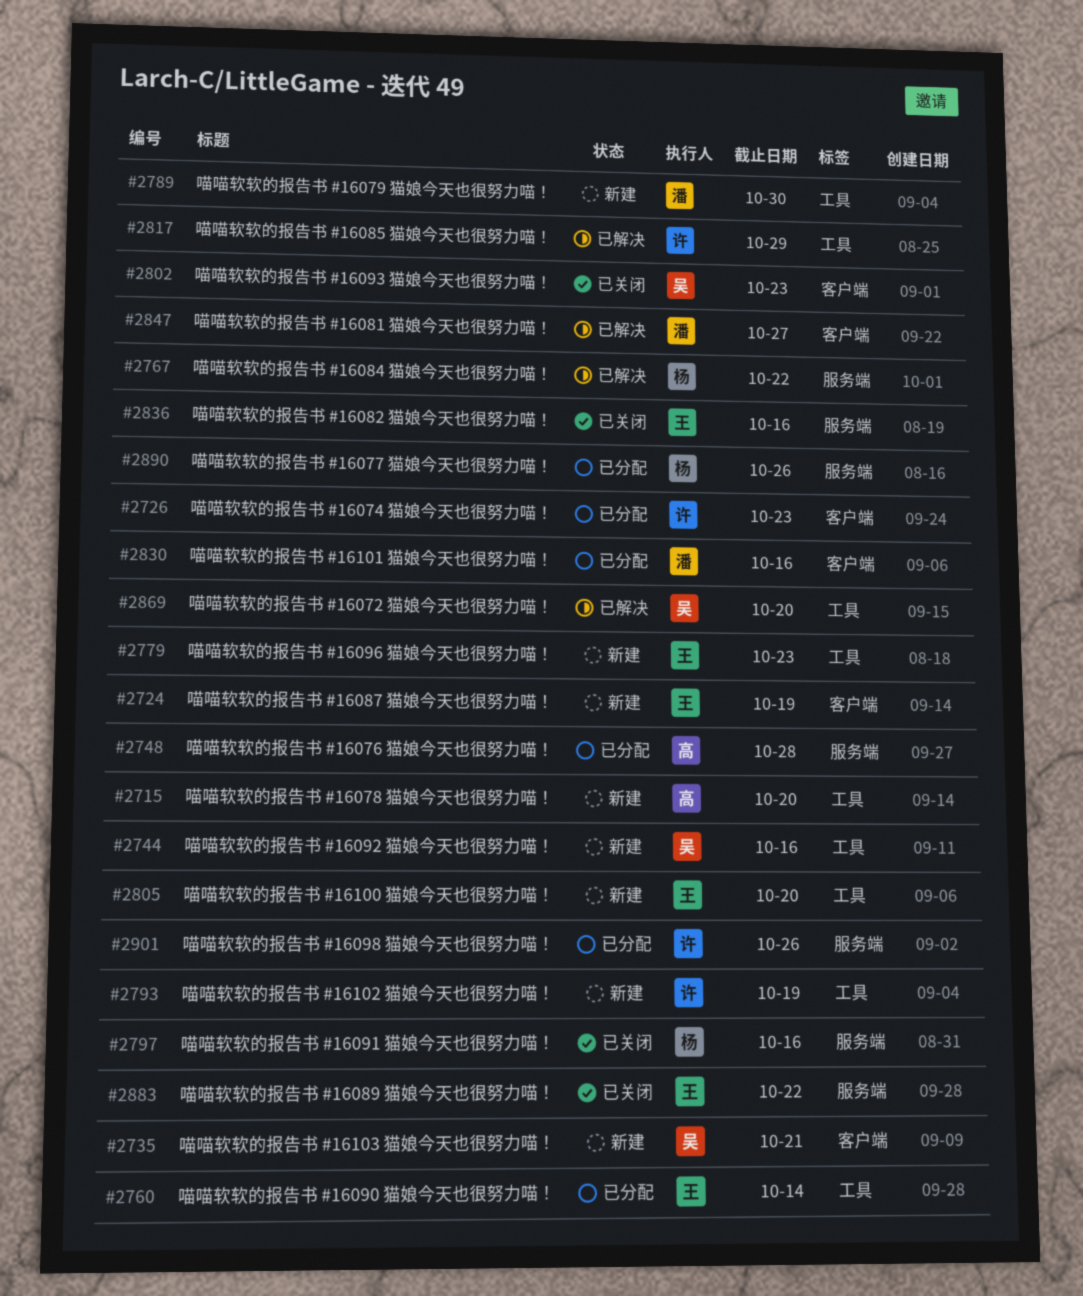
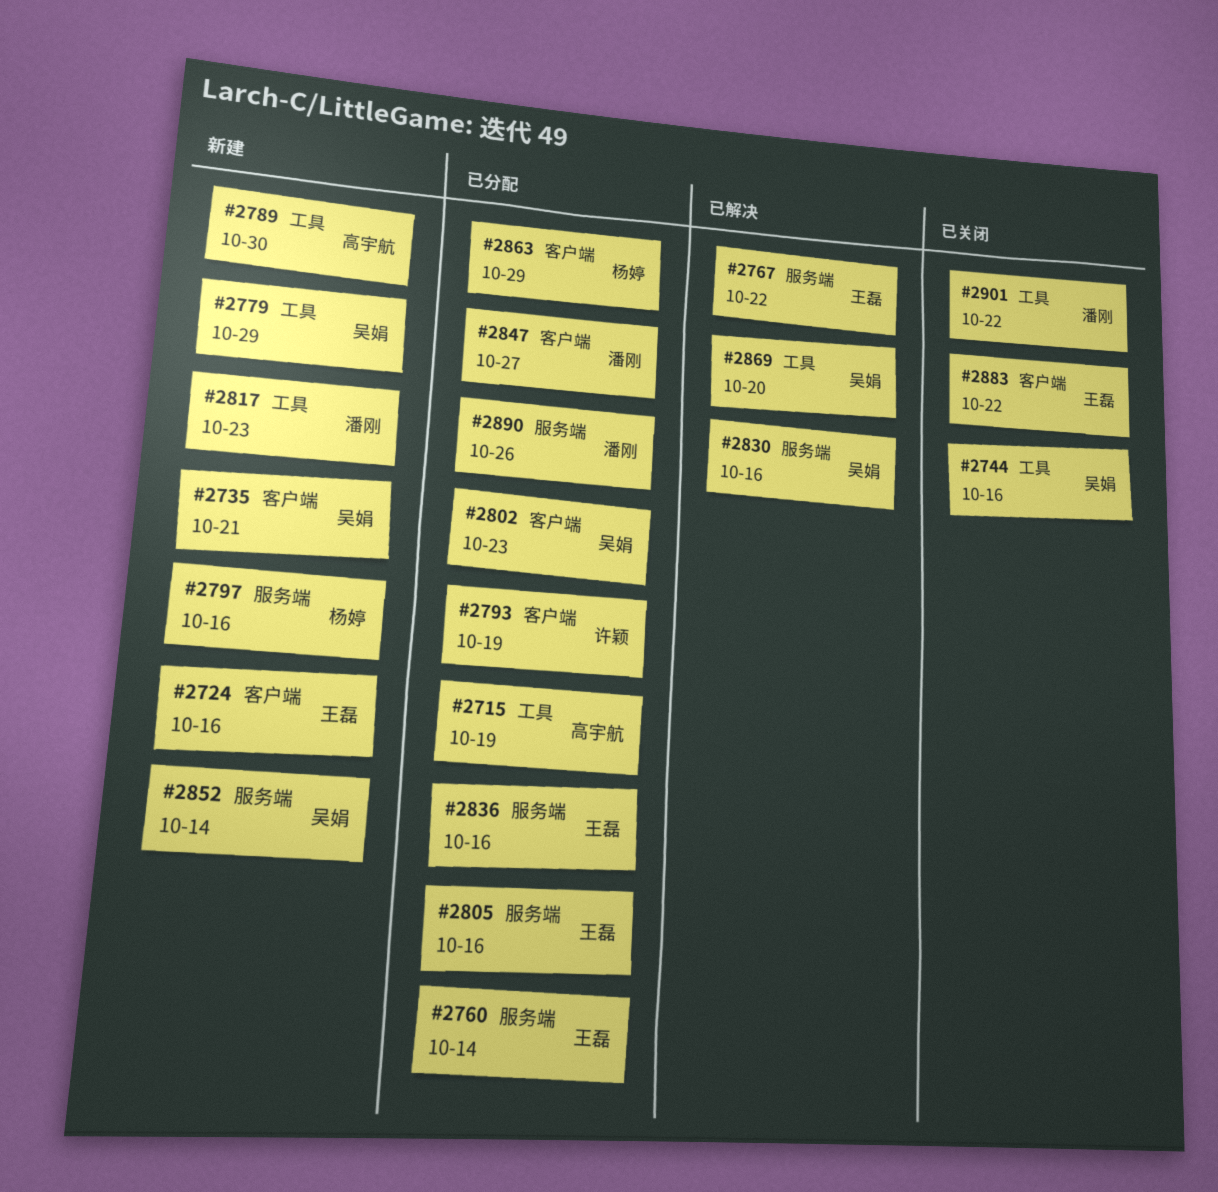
#2715, status: 新建 -> 已分配
#2715, due: Oct 20 -> Oct 19
#2724, due: Oct 19 -> Oct 16
#2726: present -> none
#2744, status: 新建 -> 已关闭
#2748: present -> none
#2760, label: 工具 -> 服务端
#2767, owner: 杨婷 -> 王磊
#2779, owner: 王磊 -> 吴娟
#2779, due: Oct 23 -> Oct 29
#2789, owner: 潘刚 -> 高宇航
#2793, status: 新建 -> 已分配
#2793, label: 工具 -> 客户端
#2797, status: 已关闭 -> 新建
#2802, status: 已关闭 -> 已分配
#2805, status: 新建 -> 已分配
#2805, label: 工具 -> 服务端
#2805, due: Oct 20 -> Oct 16
#2817, status: 已解决 -> 新建
#2817, owner: 许颖 -> 潘刚
#2817, due: Oct 29 -> Oct 23
#2830, status: 已分配 -> 已解决
#2830, owner: 潘刚 -> 吴娟
#2830, label: 客户端 -> 服务端
#2836, status: 已关闭 -> 已分配
#2847, status: 已解决 -> 已分配
#2852: none -> present
#2863: none -> present
#2883, label: 服务端 -> 客户端
#2890, owner: 杨婷 -> 潘刚
#2901, status: 已分配 -> 已关闭
#2901, owner: 许颖 -> 潘刚
#2901, label: 服务端 -> 工具
#2901, due: Oct 26 -> Oct 22

